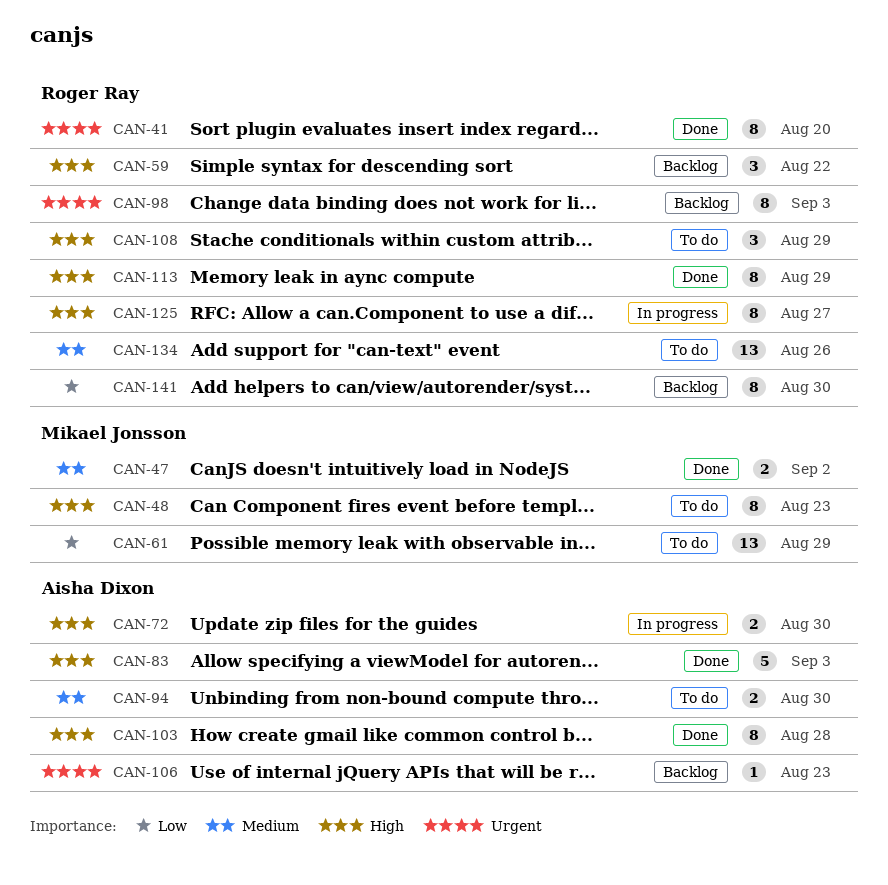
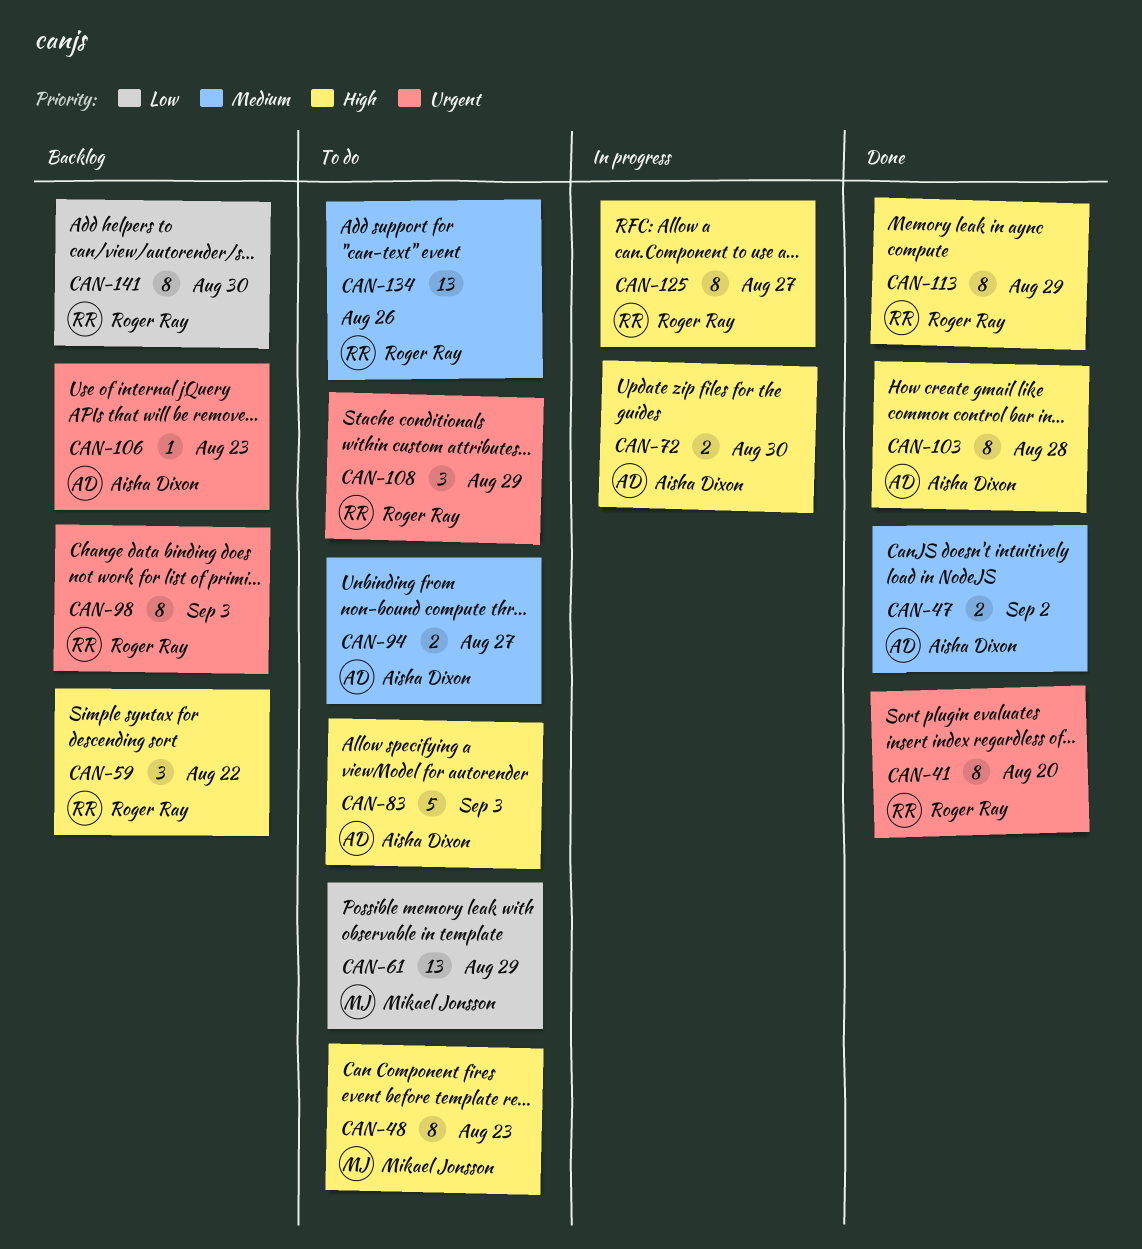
CAN-47, owner: Mikael Jonsson -> Aisha Dixon
CAN-83, status: Done -> To do
CAN-94, due: Aug 30 -> Aug 27
CAN-108, priority: High -> Urgent

